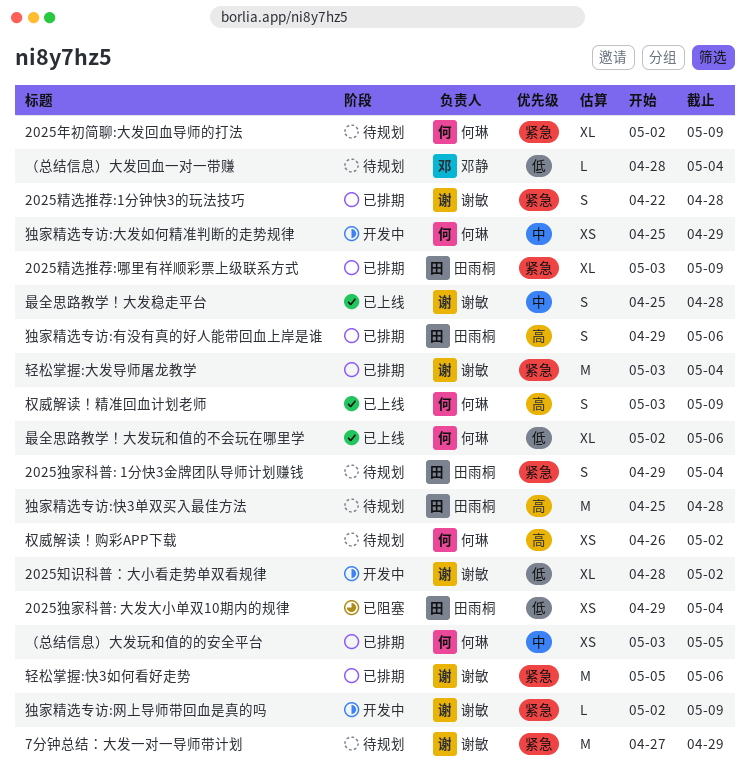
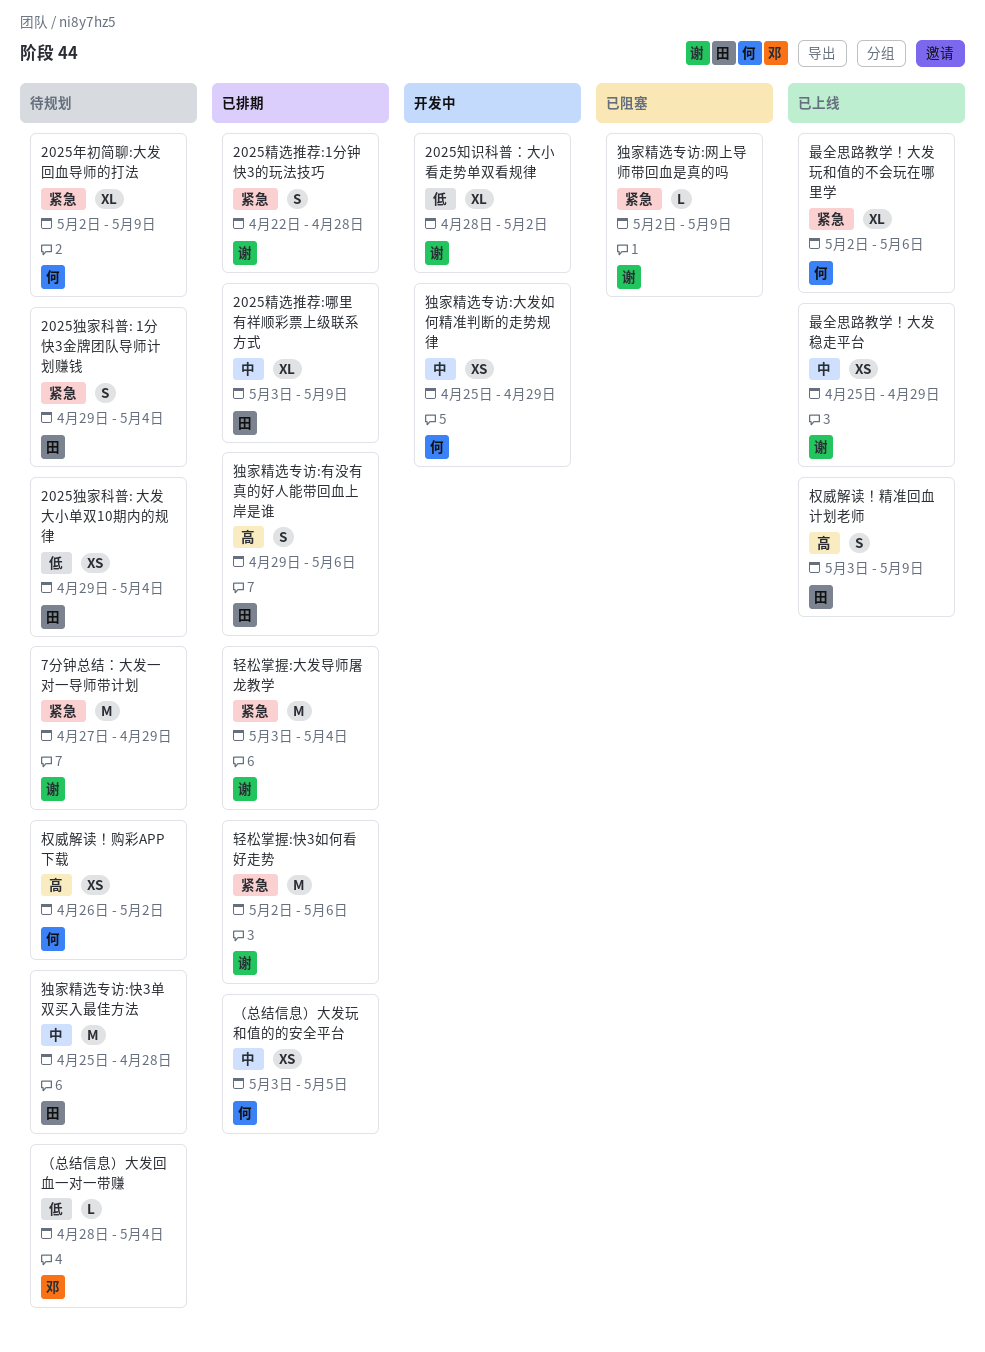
2025独家科普: 大发大小单双10期内的规律, status: 已阻塞 -> 待规划
2025精选推荐:哪里有祥顺彩票上级联系方式, priority: 紧急 -> 中
最全思路教学！大发玩和值的不会玩在哪里学, priority: 低 -> 紧急
最全思路教学！大发稳走平台, estimate: S -> XS
最全思路教学！大发稳走平台, due: Apr 28 -> Apr 29
权威解读！精准回血计划老师, owner: 何琳 -> 田雨桐
独家精选专访:快3单双买入最佳方法, priority: 高 -> 中
独家精选专访:网上导师带回血是真的吗, status: 开发中 -> 已阻塞
轻松掌握:快3如何看好走势, start: May 5 -> May 2

